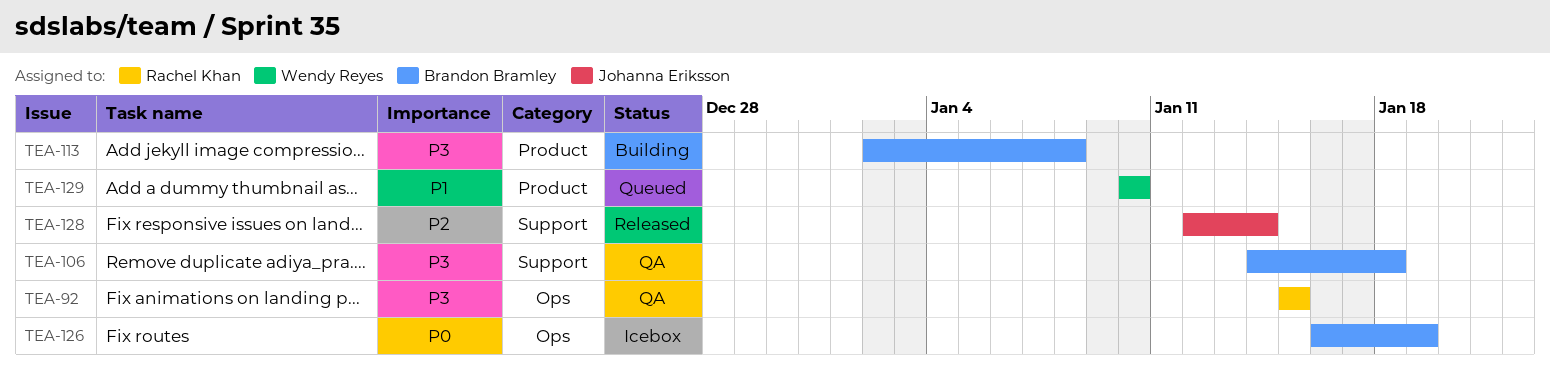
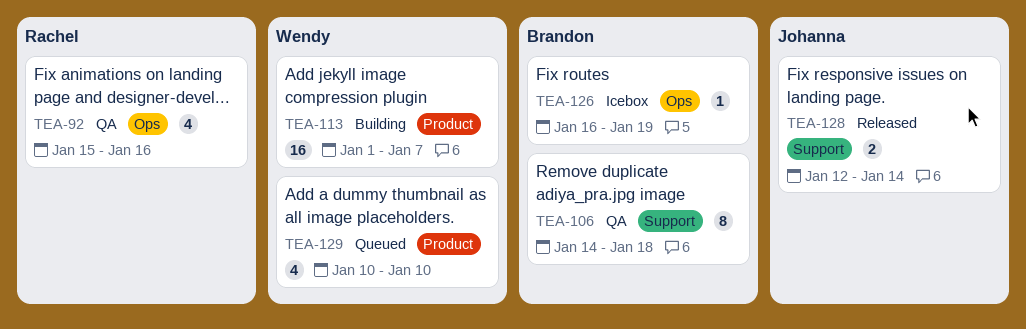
TEA-92, due: Jan 15 -> Jan 16
TEA-113, owner: Brandon Bramley -> Wendy Reyes
TEA-113, start: Jan 2 -> Jan 1
TEA-113, due: Jan 8 -> Jan 7

